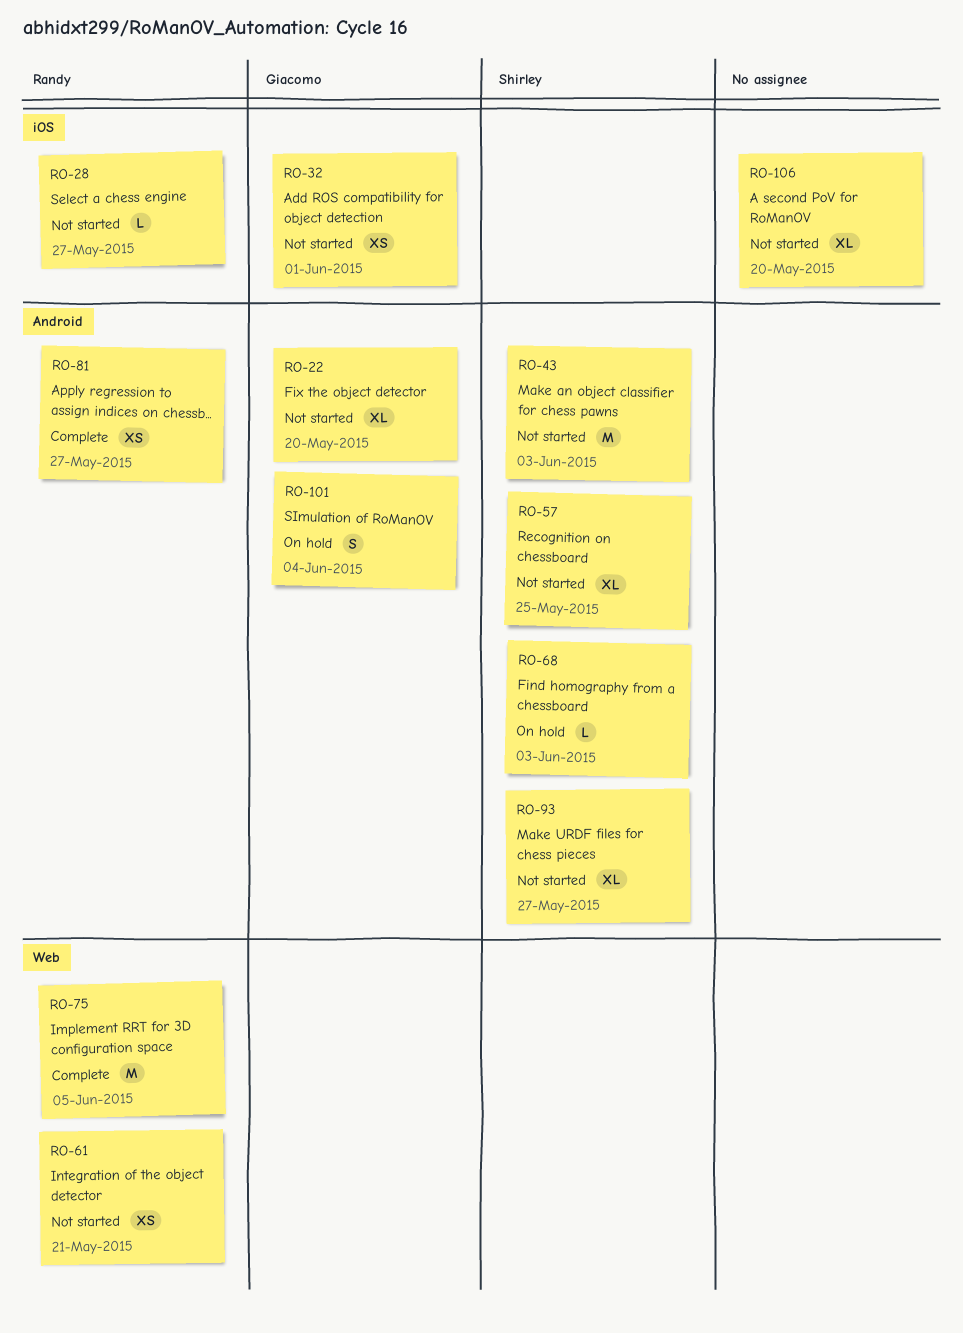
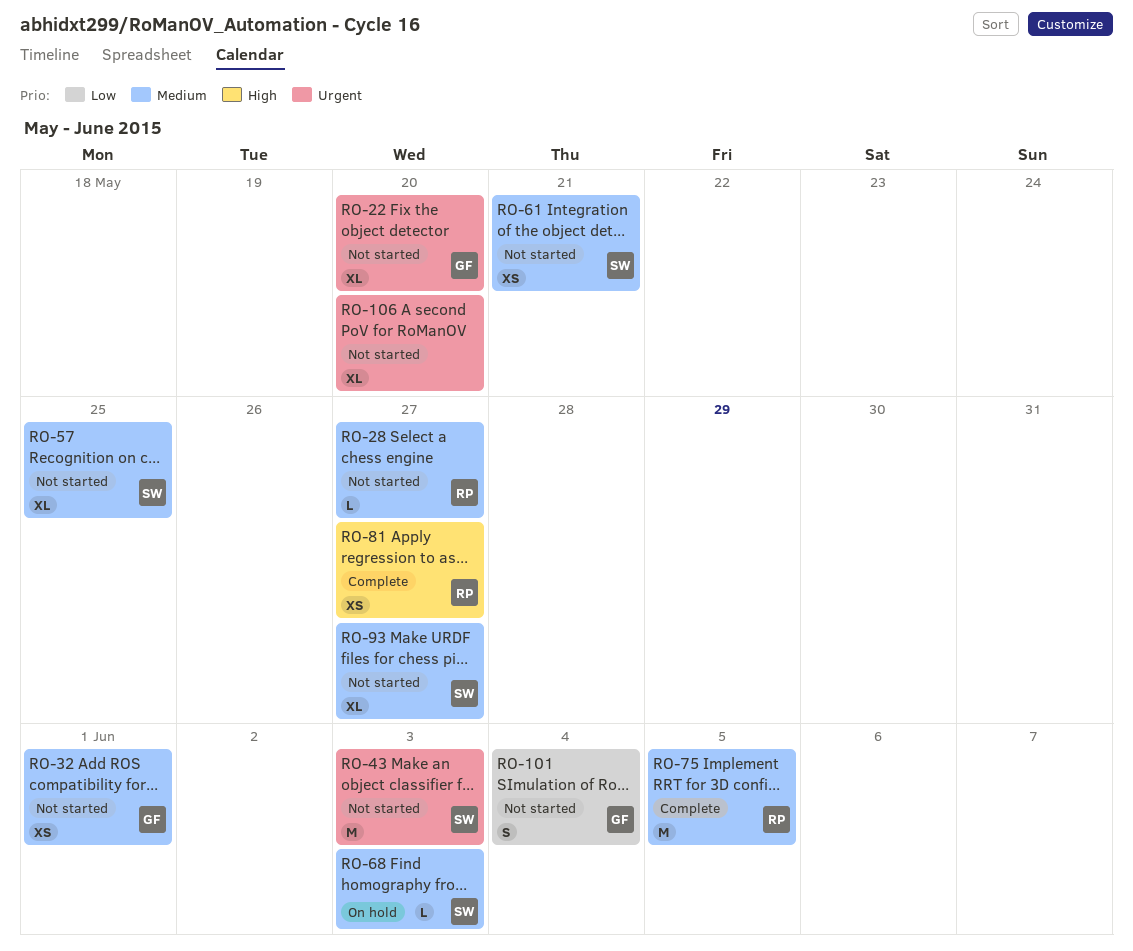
RO-61, owner: Randy -> Shirley
RO-101, status: On hold -> Not started

